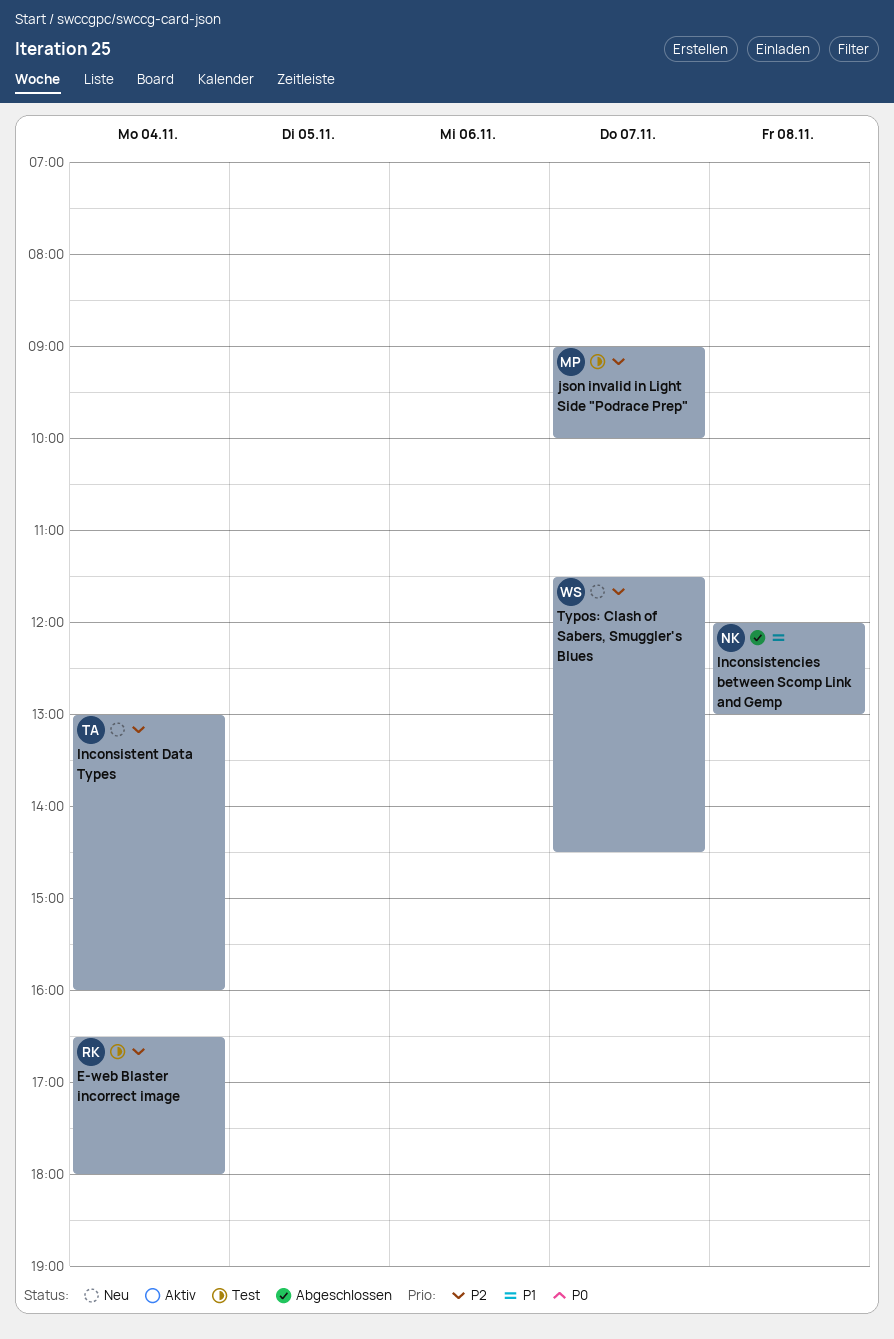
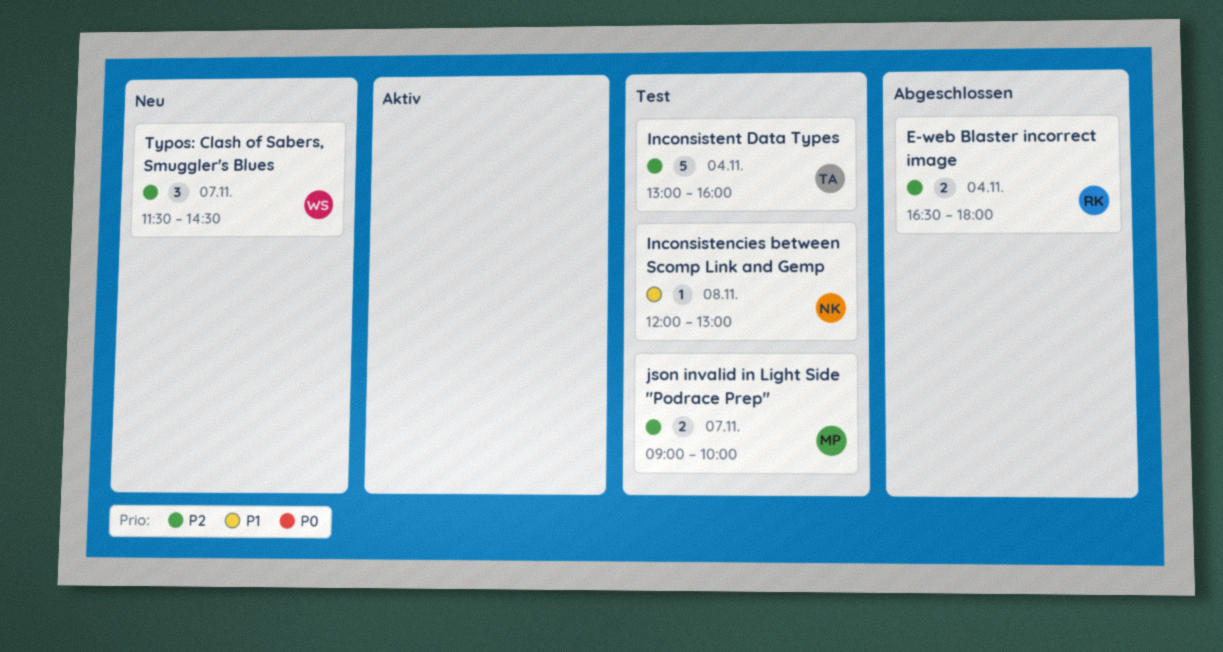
E-web Blaster incorrect image, status: Test -> Abgeschlossen
Inconsistencies between Scomp Link and Gemp, status: Abgeschlossen -> Test
Inconsistent Data Types, status: Neu -> Test

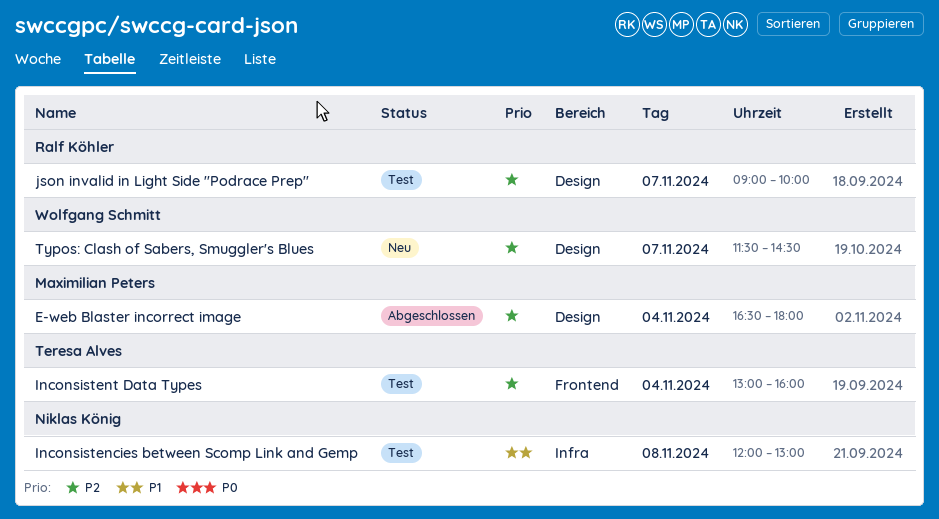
E-web Blaster incorrect image, owner: Ralf Köhler -> Maximilian Peters
json invalid in Light Side "Podrace Prep", owner: Maximilian Peters -> Ralf Köhler

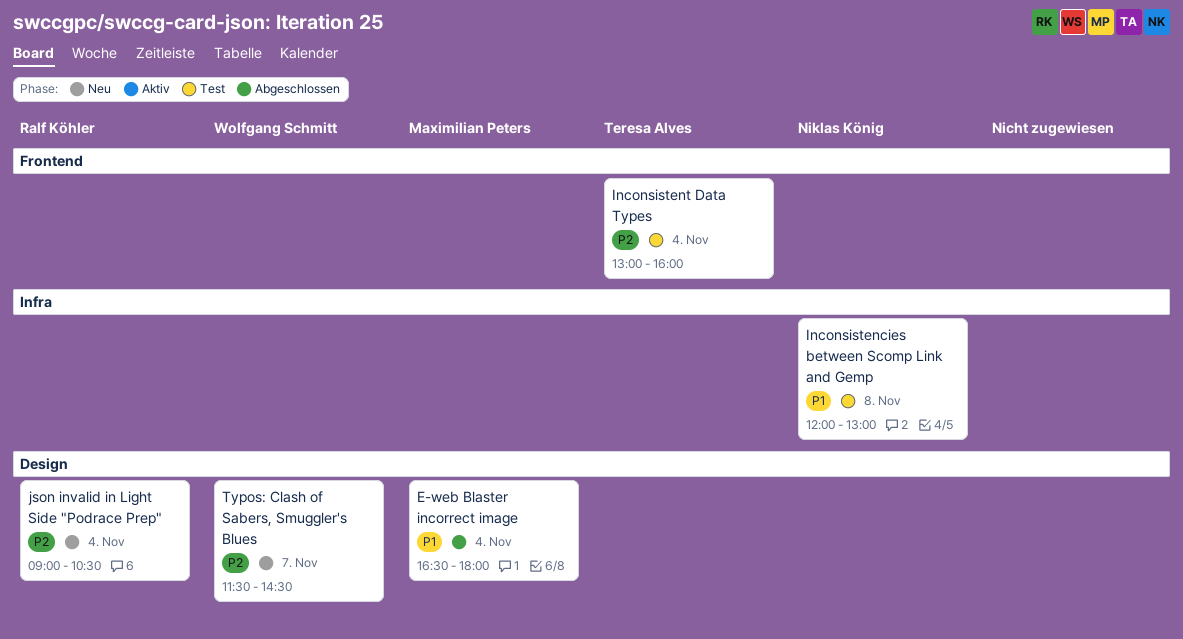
E-web Blaster incorrect image, priority: P2 -> P1
json invalid in Light Side "Podrace Prep", status: Test -> Neu
json invalid in Light Side "Podrace Prep", day: Nov 7 -> Nov 4
json invalid in Light Side "Podrace Prep", ends: 10:00 -> 10:30

